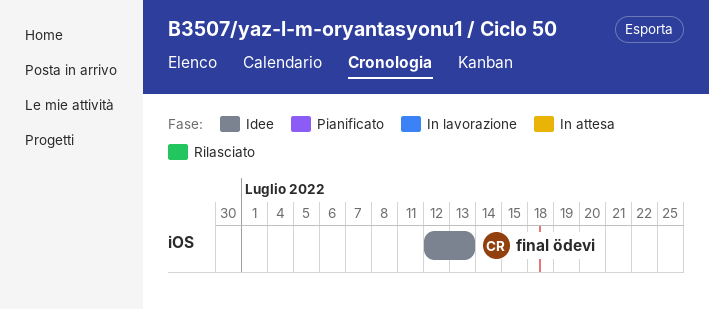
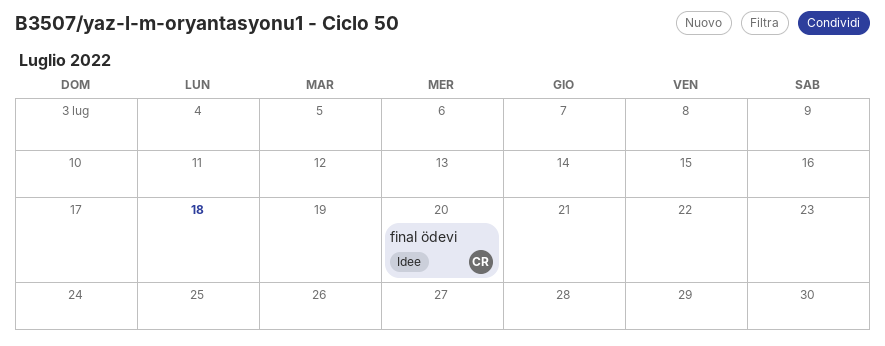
final ödevi, due: Jul 13 -> Jul 20

